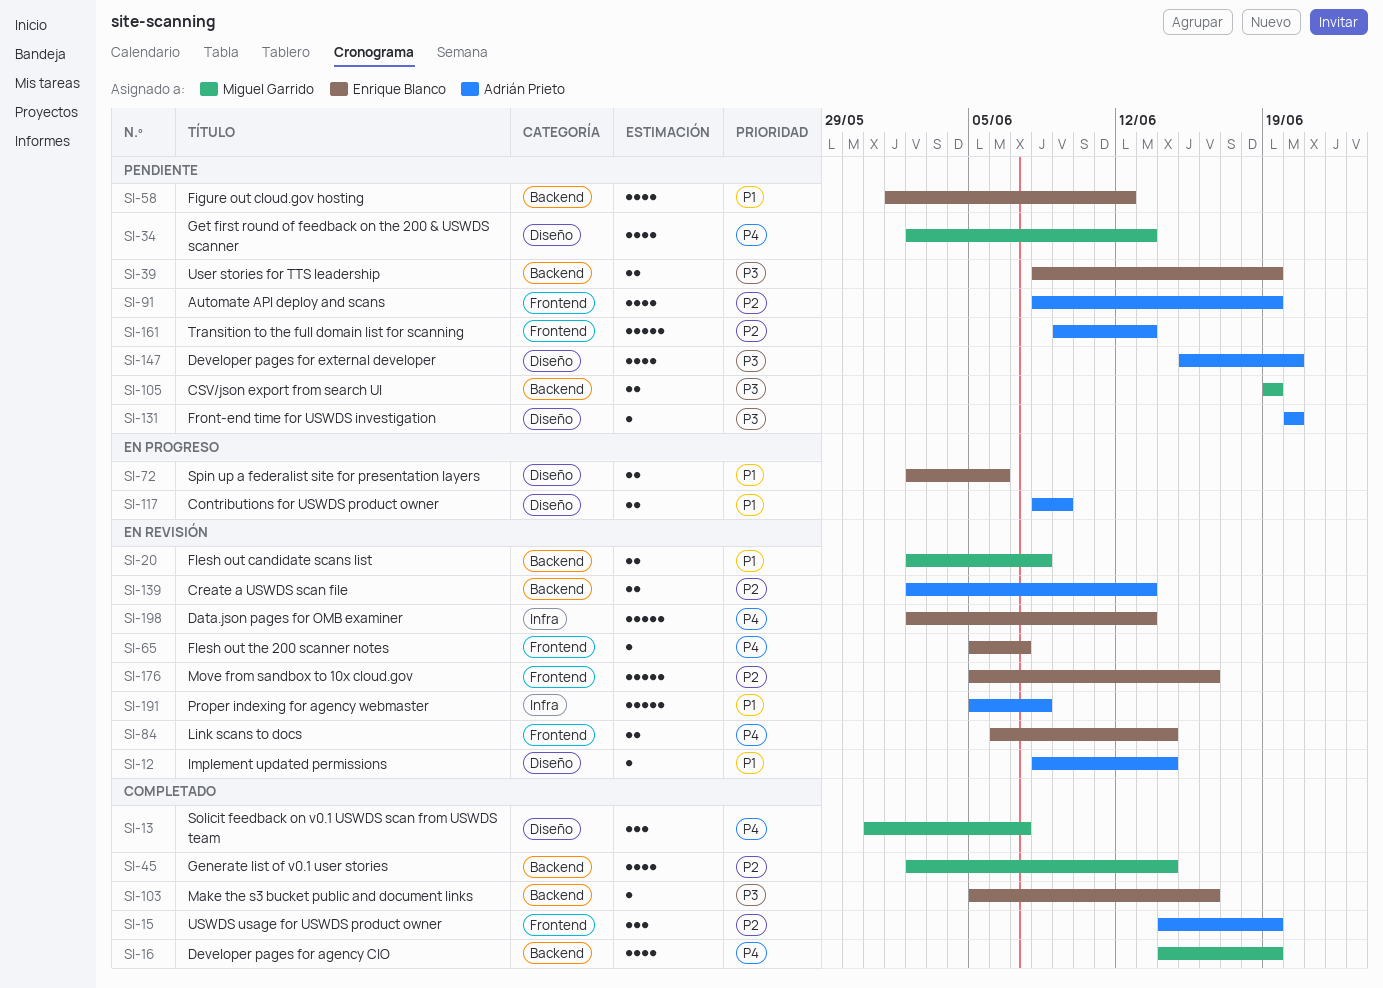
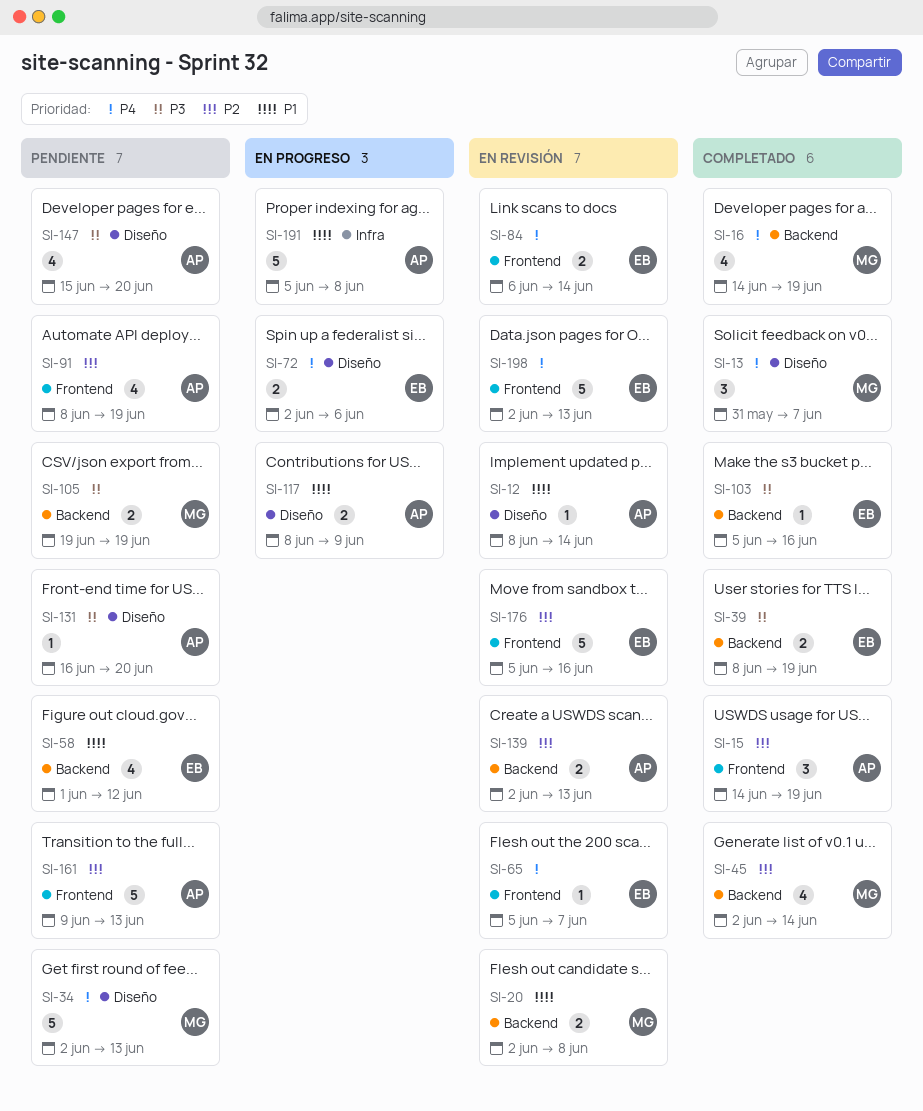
SI-34, estimate: 4 -> 5
SI-39, status: Pendiente -> Completado
SI-72, priority: P1 -> P4
SI-131, start: Jun 20 -> Jun 16
SI-191, status: En revisión -> En progreso
SI-198, label: Infra -> Frontend

